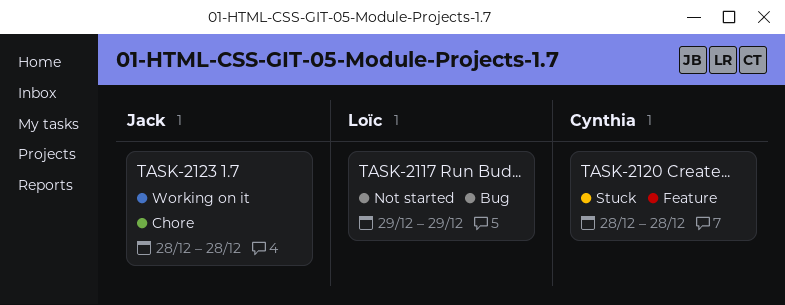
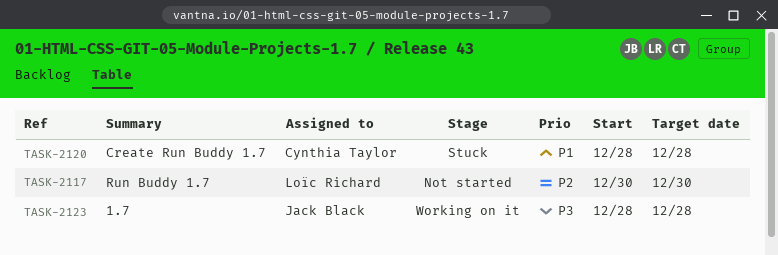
TASK-2117, start: Dec 29 -> Dec 30
TASK-2117, due: Dec 29 -> Dec 30

